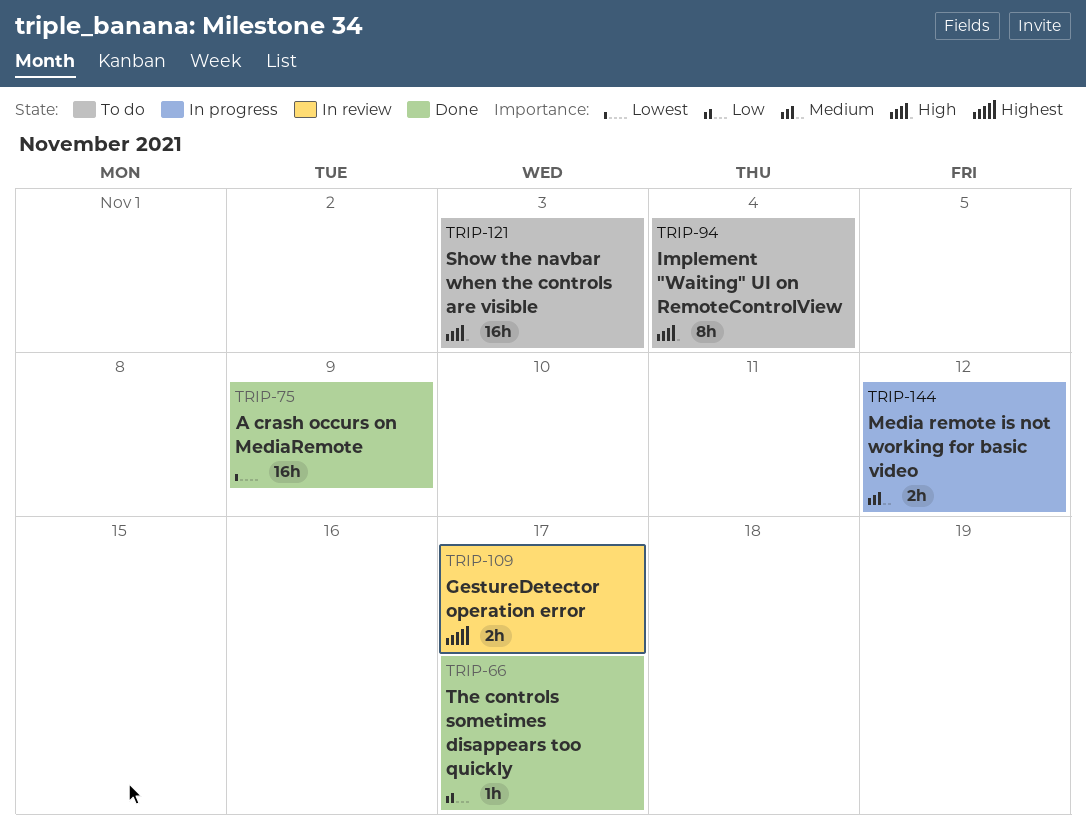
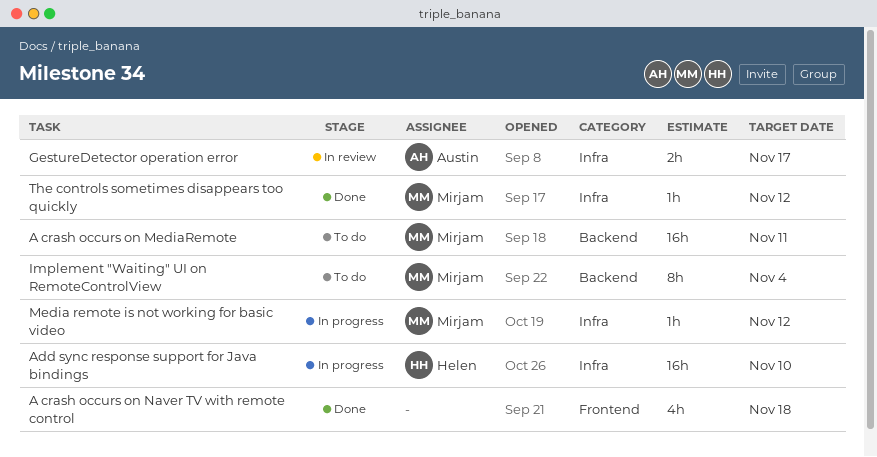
A crash occurs on MediaRemote, status: Done -> To do
A crash occurs on MediaRemote, due: Nov 9 -> Nov 11
A crash occurs on Naver TV with remote control: none -> present
Add sync response support for Java bindings: none -> present
Media remote is not working for basic video, estimate: 2h -> 1h
Show the navbar when the controls are visible: present -> none
The controls sometimes disappears too quickly, due: Nov 17 -> Nov 12

